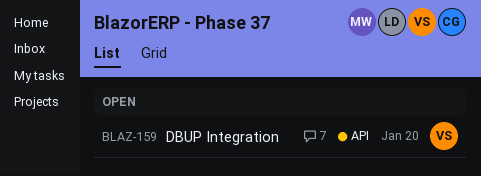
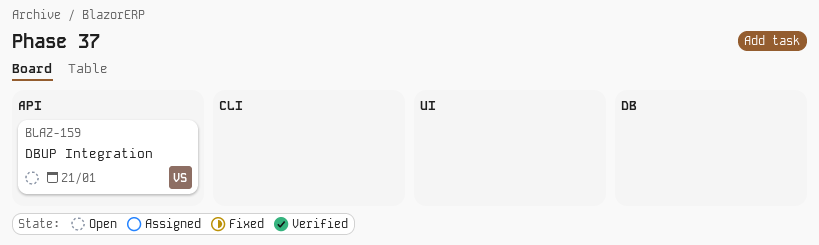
BLAZ-159, due: Jan 20 -> Jan 21

